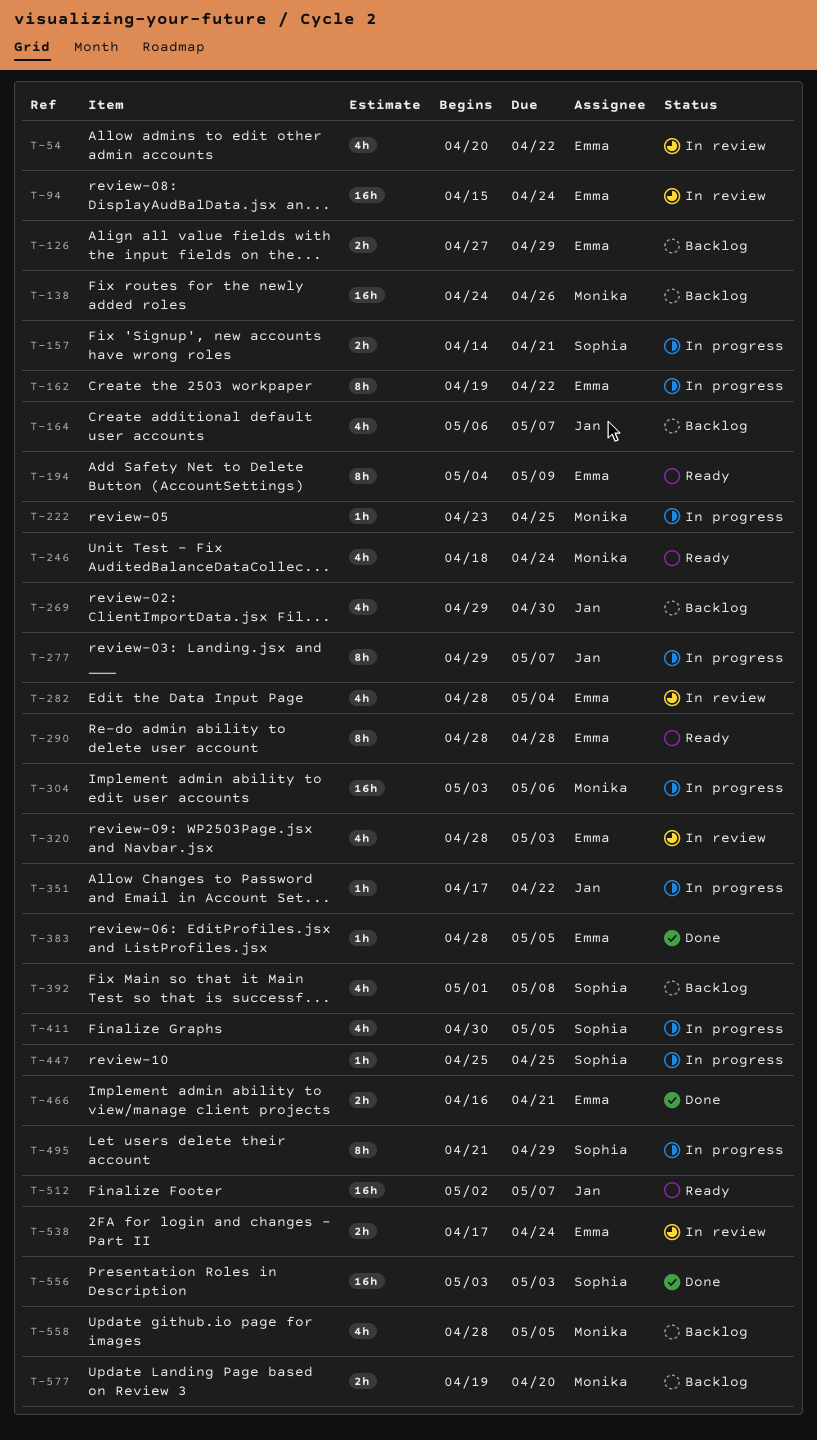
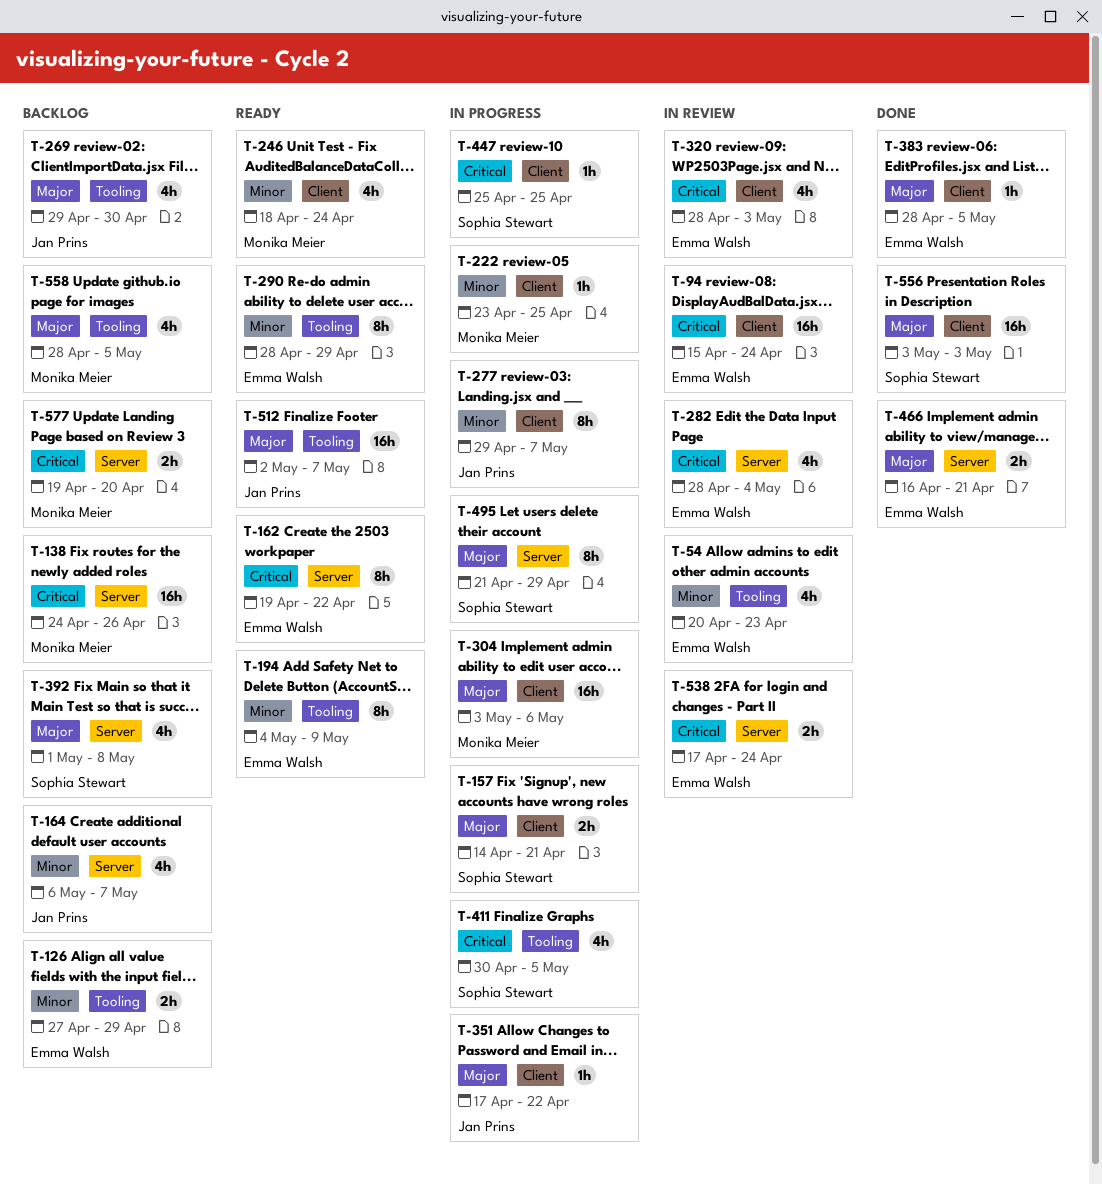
T-54, due: Apr 22 -> Apr 23
T-162, status: In progress -> Ready
T-290, due: Apr 28 -> Apr 29

